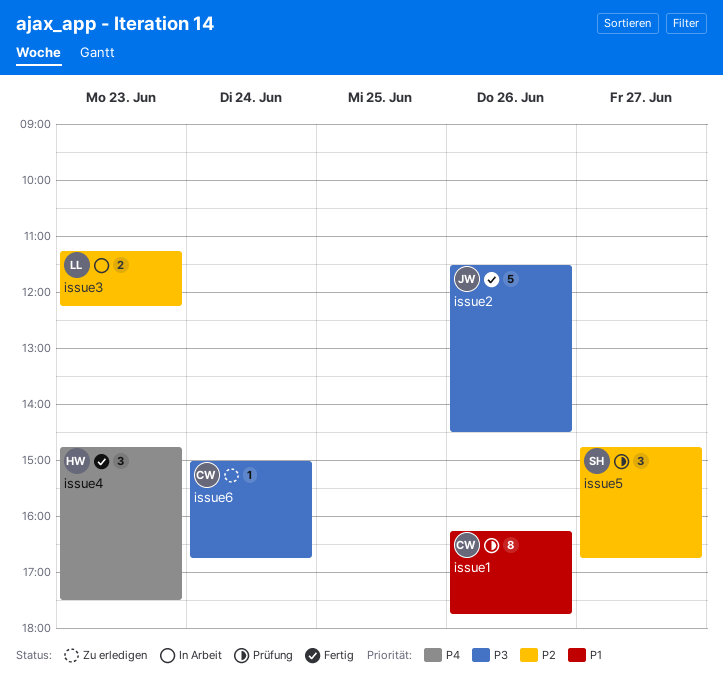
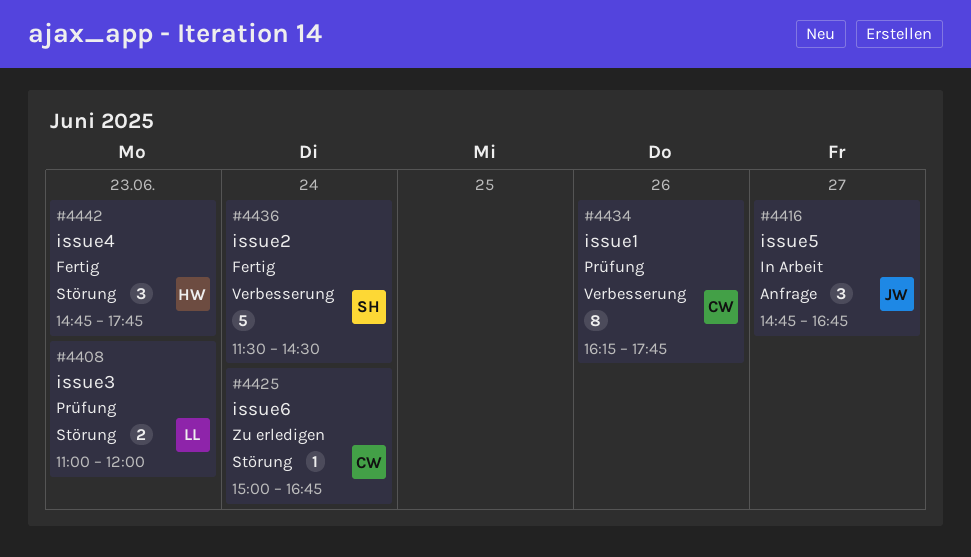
issue2, owner: JW -> SH
issue2, day: Jun 26 -> Jun 24
issue3, status: In Arbeit -> Prüfung
issue3, begins: 11:15 -> 11:00
issue3, ends: 12:15 -> 12:00
issue4, ends: 17:30 -> 17:45
issue5, status: Prüfung -> In Arbeit
issue5, owner: SH -> JW

